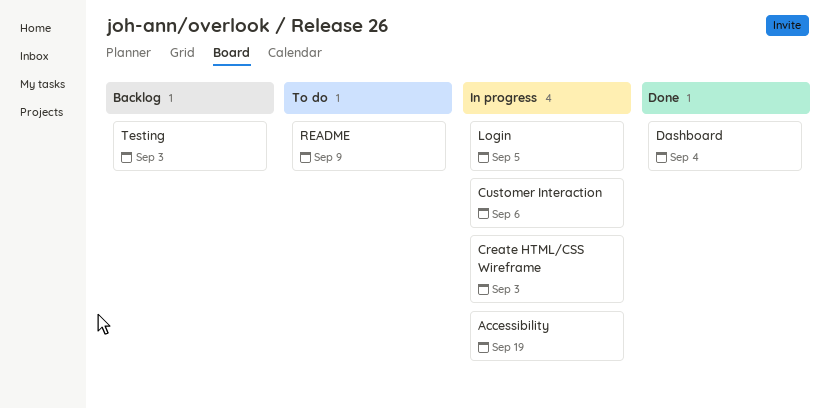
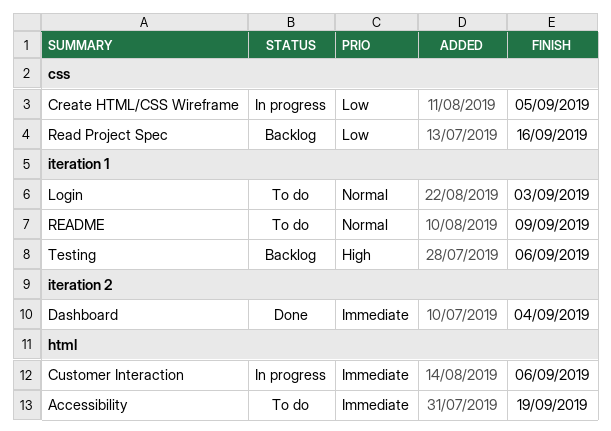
Accessibility, status: In progress -> To do
Create HTML/CSS Wireframe, due: Sep 3 -> Sep 5
Login, status: In progress -> To do
Login, due: Sep 5 -> Sep 3
Read Project Spec: none -> present
Testing, due: Sep 3 -> Sep 6

